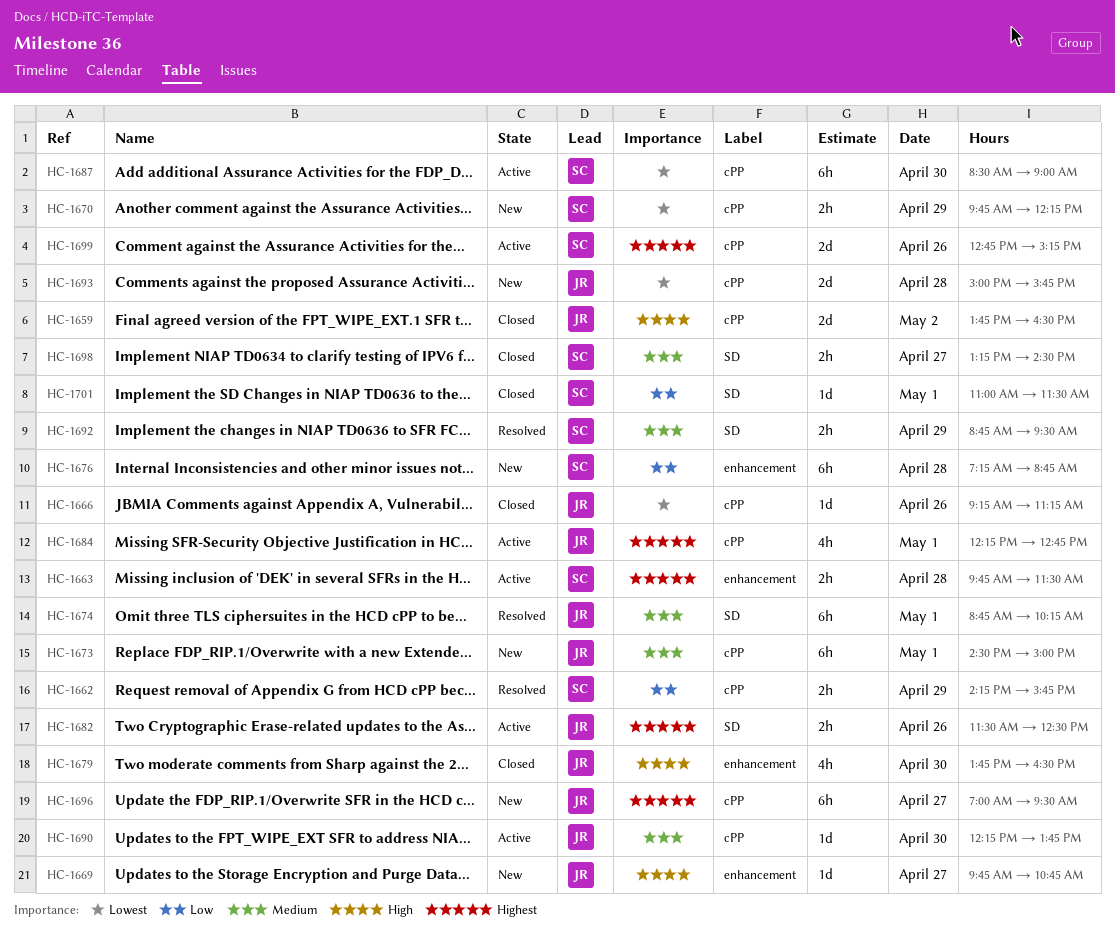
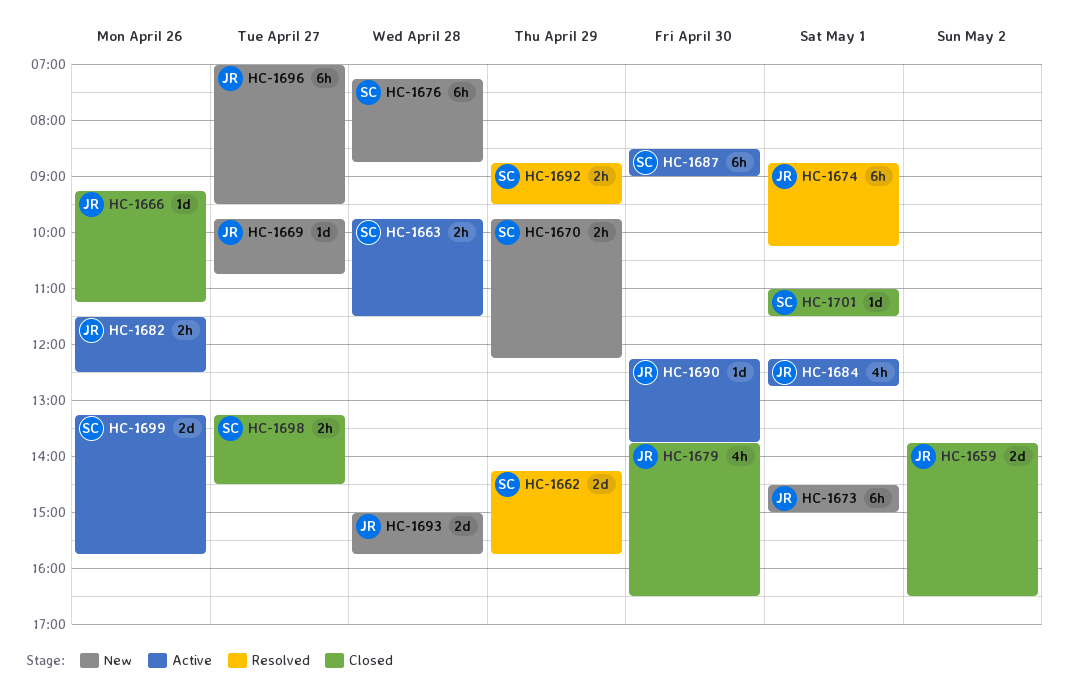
HC-1662, estimate: 2h -> 2d
HC-1699, begins: 12:45 -> 13:15
HC-1699, ends: 15:15 -> 15:45

